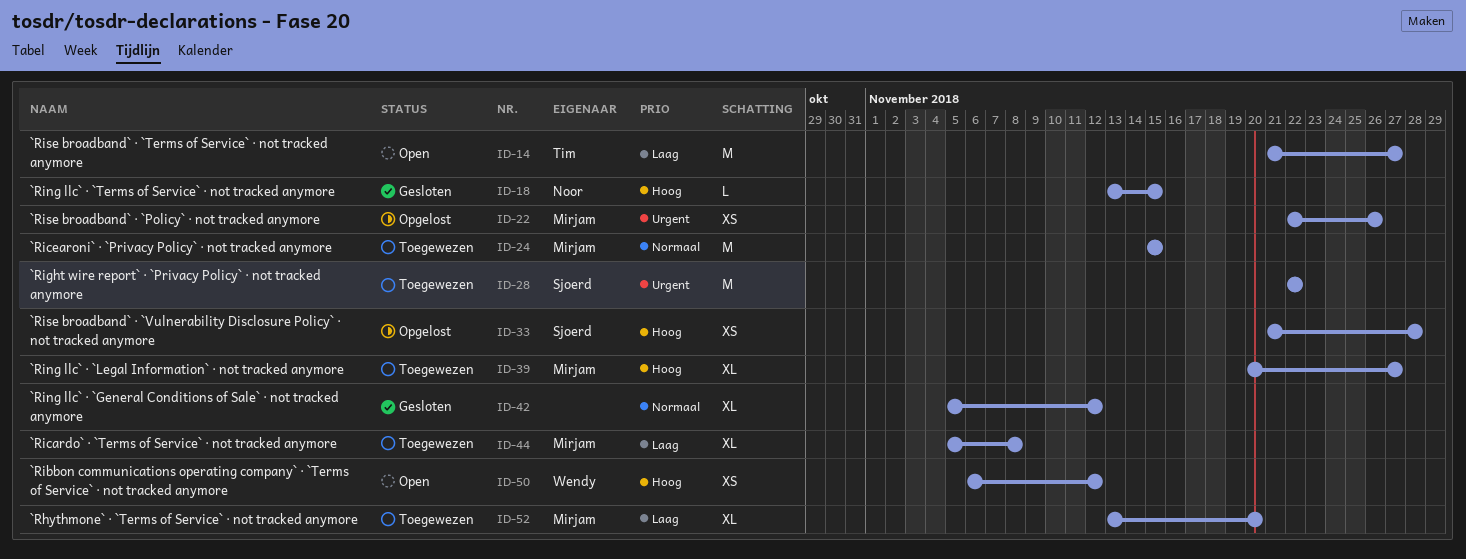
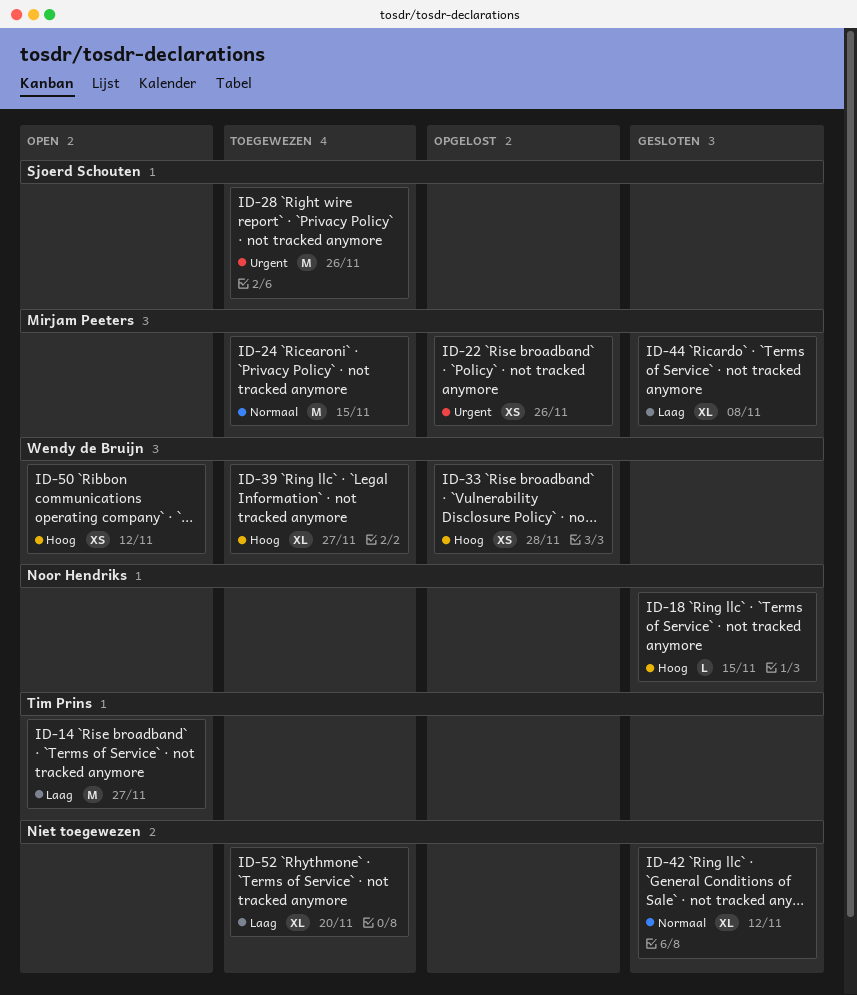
ID-28, due: Nov 22 -> Nov 26
ID-33, owner: Sjoerd Schouten -> Wendy de Bruijn
ID-39, owner: Mirjam Peeters -> Wendy de Bruijn
ID-44, status: Toegewezen -> Gesloten
ID-52, owner: Mirjam Peeters -> none

